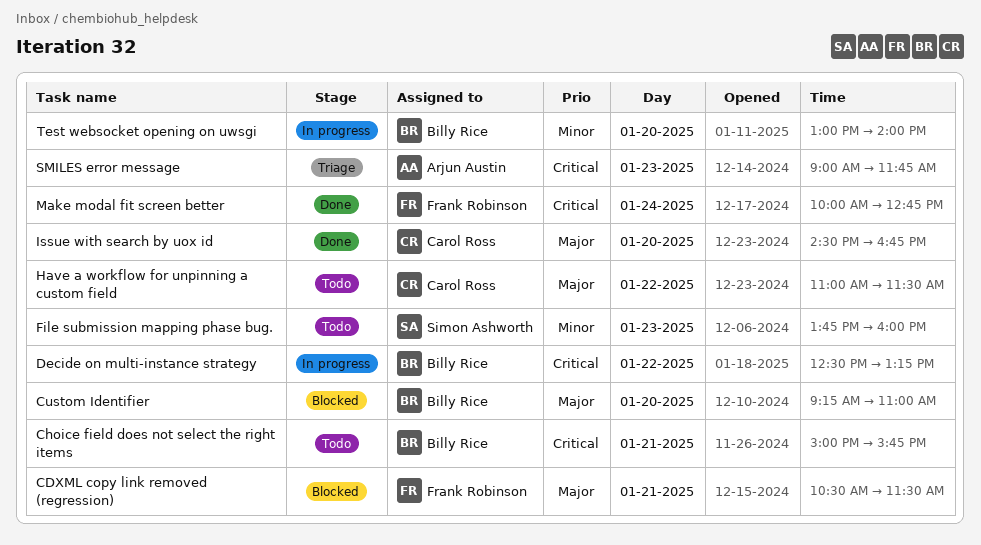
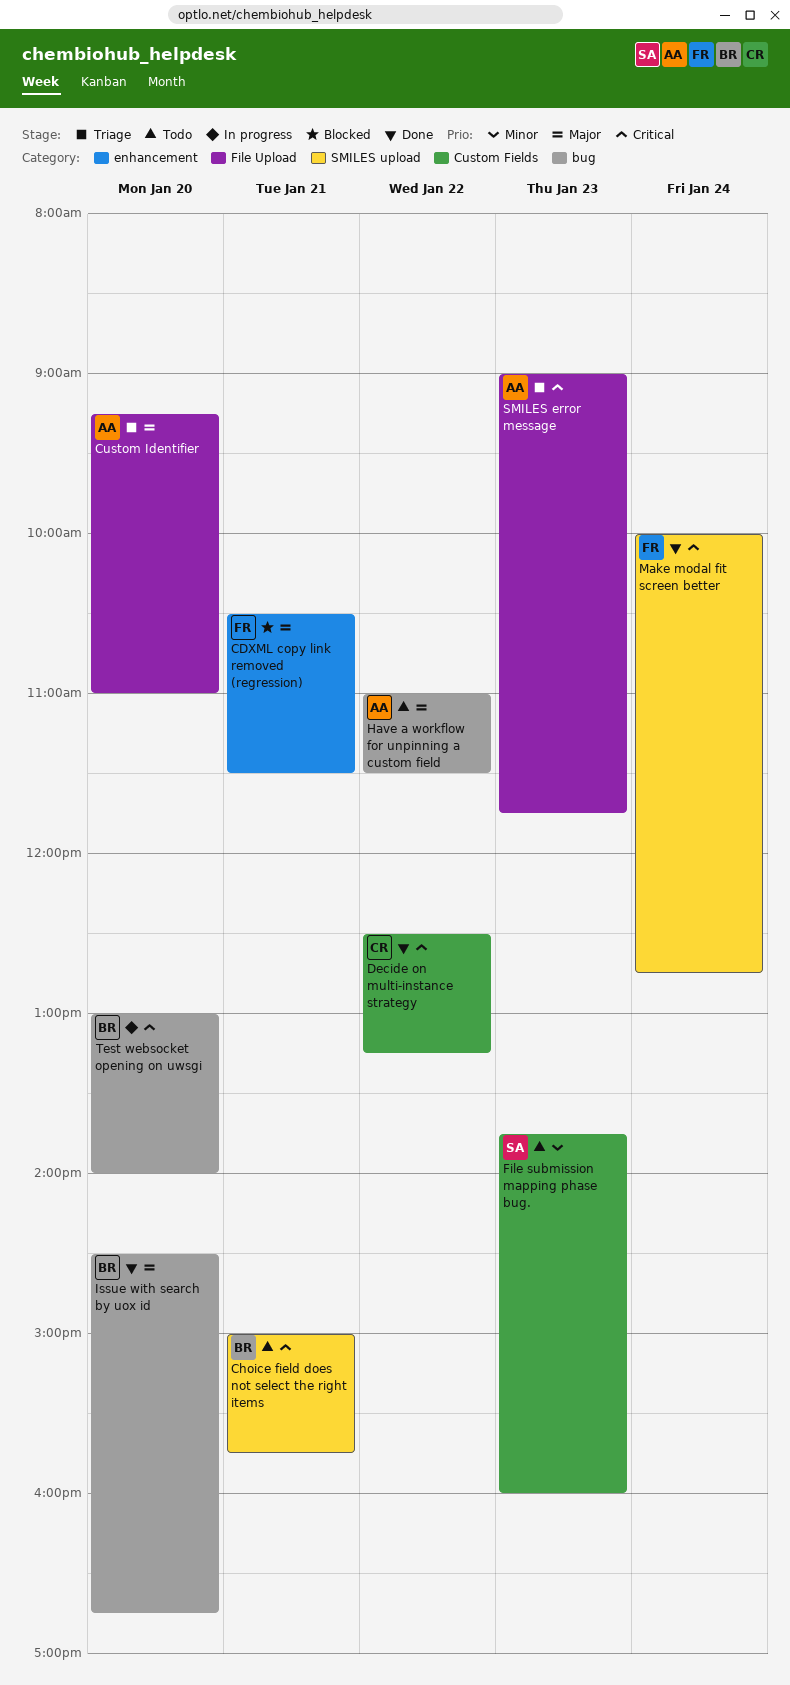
Custom Identifier, status: Blocked -> Triage
Custom Identifier, owner: Billy Rice -> Arjun Austin
Decide on multi-instance strategy, status: In progress -> Done
Decide on multi-instance strategy, owner: Billy Rice -> Carol Ross
Have a workflow for unpinning a custom field, owner: Carol Ross -> Arjun Austin
Issue with search by uox id, owner: Carol Ross -> Billy Rice
Test websocket opening on uwsgi, priority: Minor -> Critical

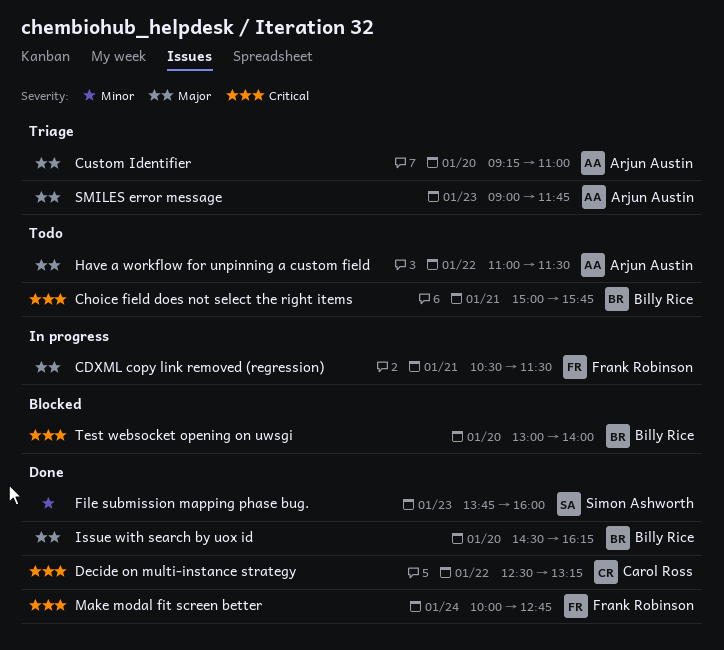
CDXML copy link removed (regression), status: Blocked -> In progress
File submission mapping phase bug., status: Todo -> Done
Issue with search by uox id, ends: 16:45 -> 16:15
SMILES error message, priority: Critical -> Major
Test websocket opening on uwsgi, status: In progress -> Blocked

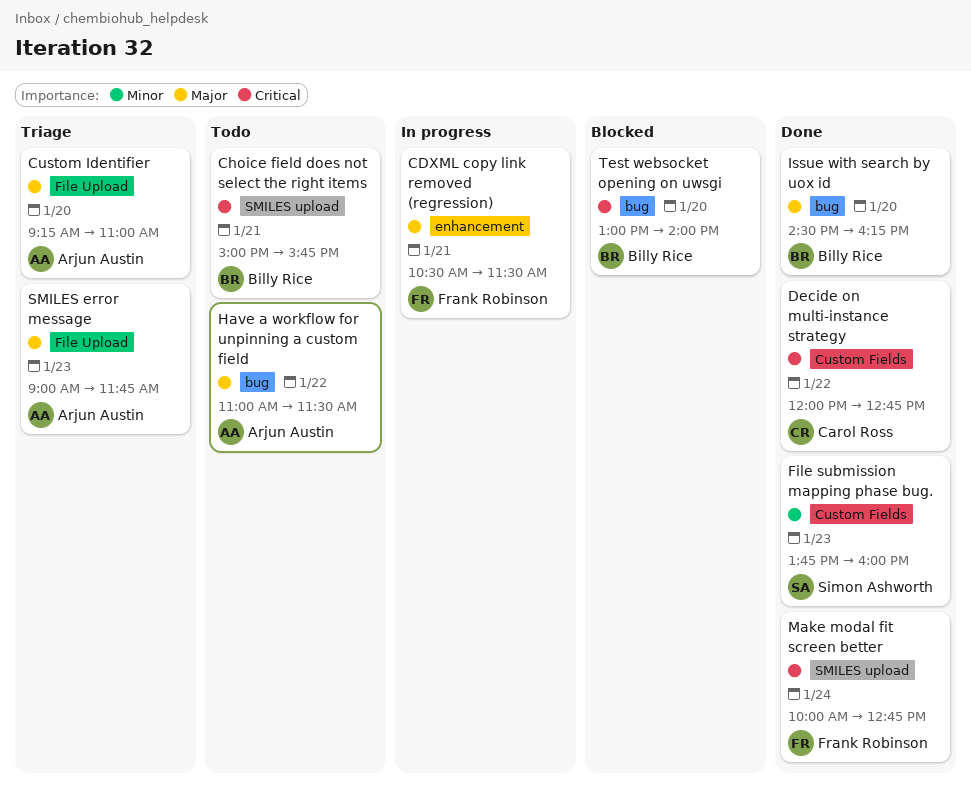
Decide on multi-instance strategy, begins: 12:30 -> 12:00
Decide on multi-instance strategy, ends: 13:15 -> 12:45

